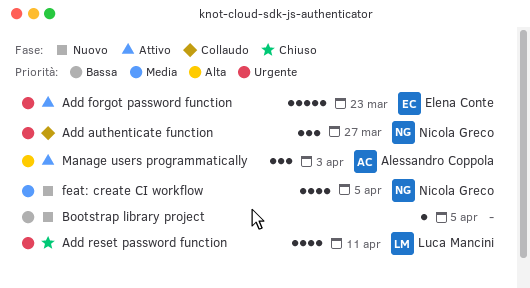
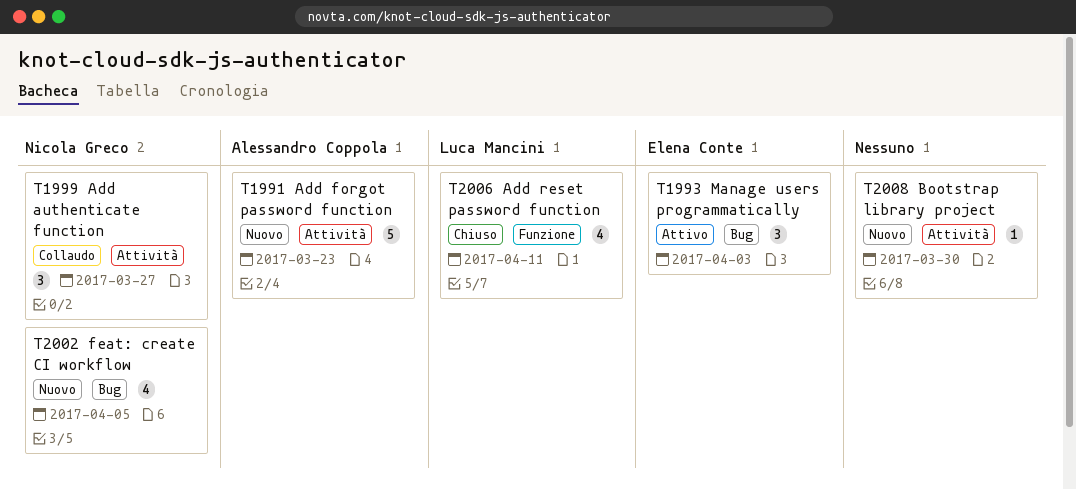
Add forgot password function, status: Attivo -> Nuovo
Add forgot password function, owner: Elena Conte -> Alessandro Coppola
Bootstrap library project, due: Apr 5 -> Mar 30
Manage users programmatically, owner: Alessandro Coppola -> Elena Conte

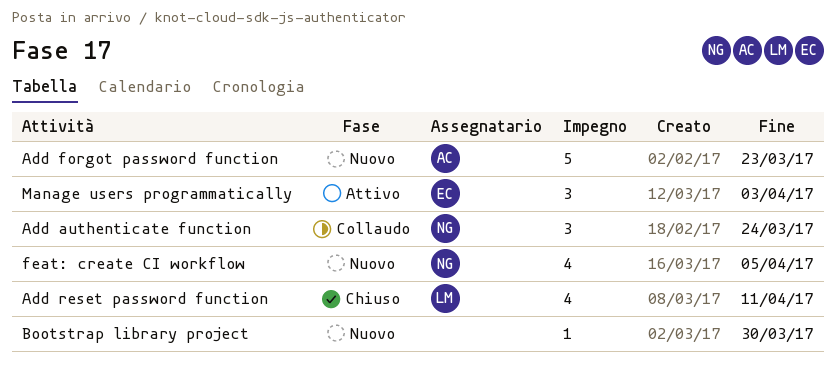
Add authenticate function, due: Mar 27 -> Mar 24

